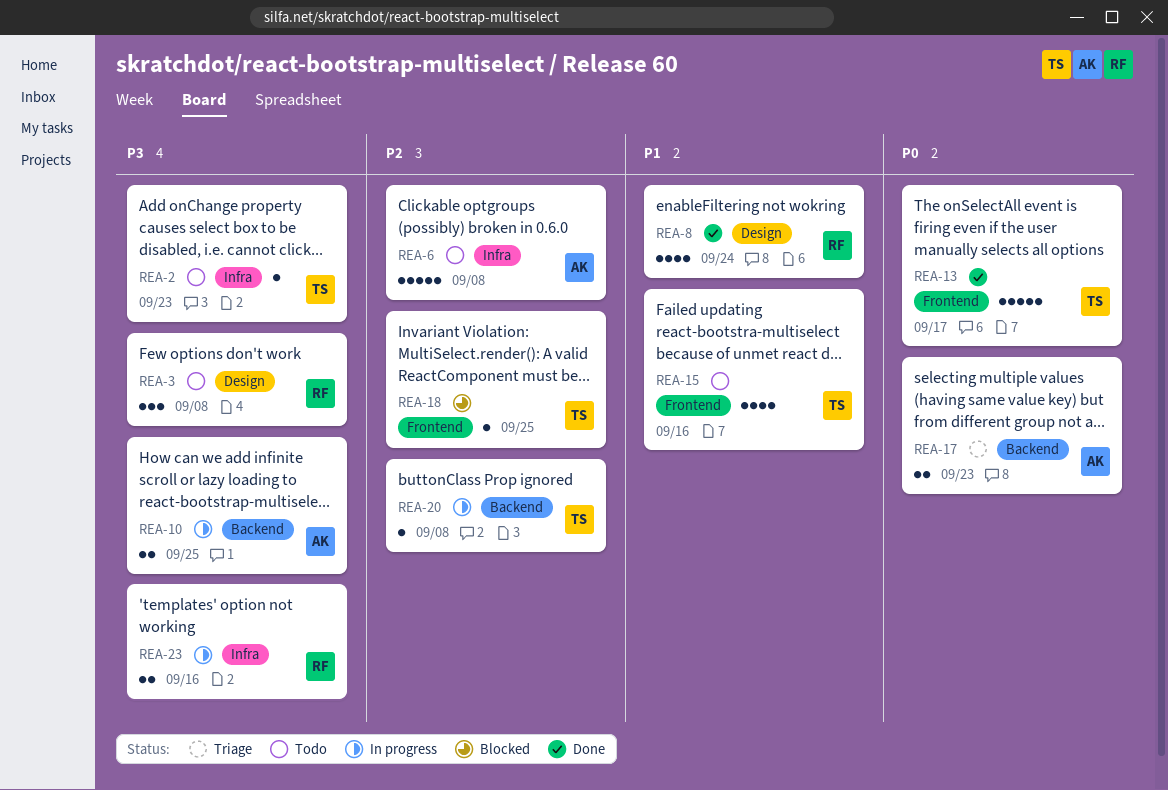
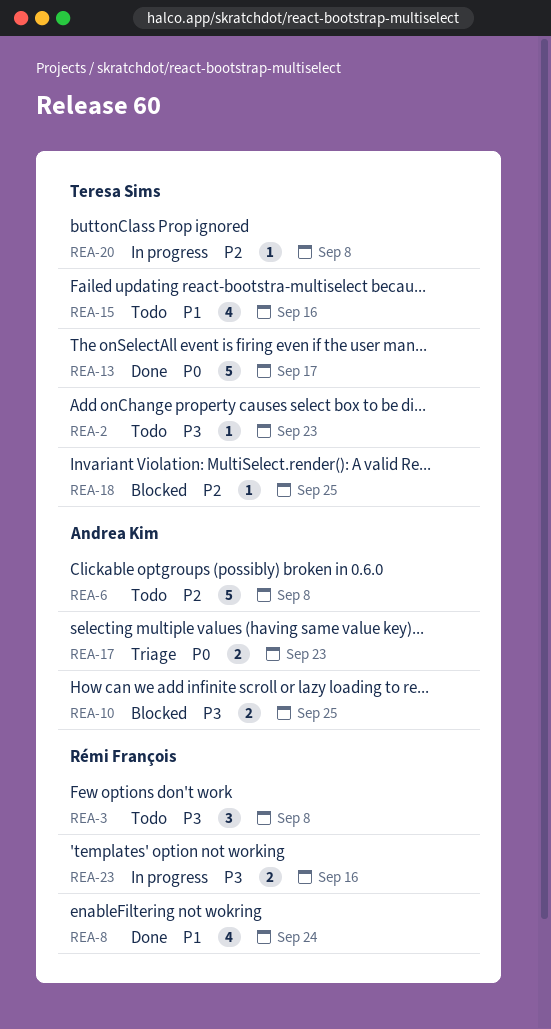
REA-10, status: In progress -> Blocked

